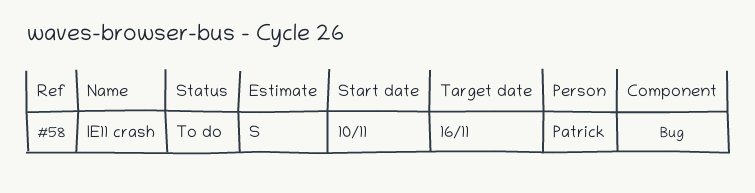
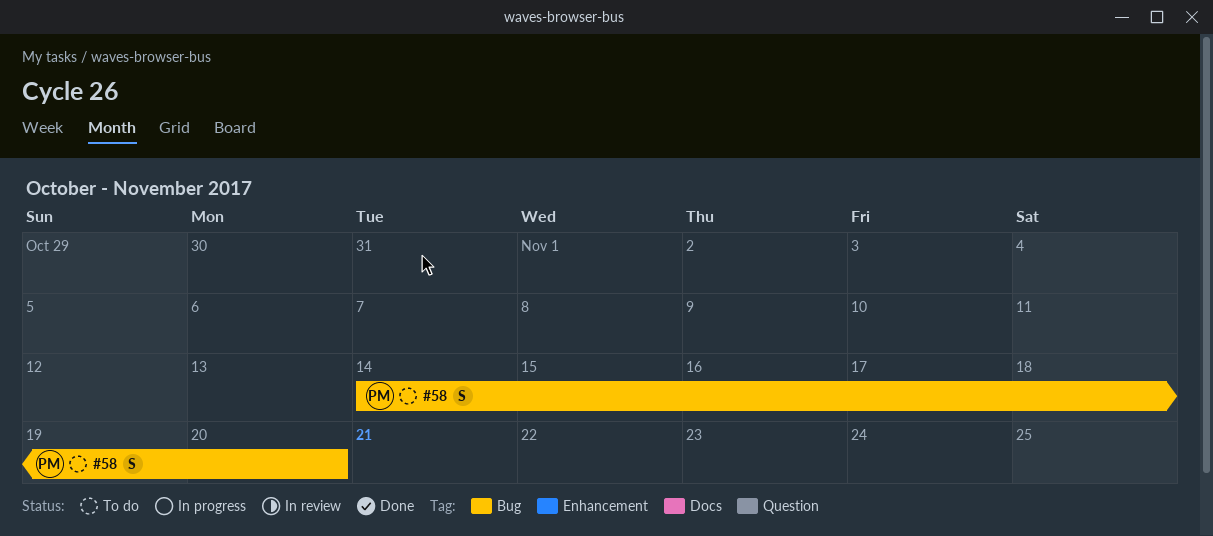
#58, start: Nov 10 -> Nov 14
#58, due: Nov 16 -> Nov 20

